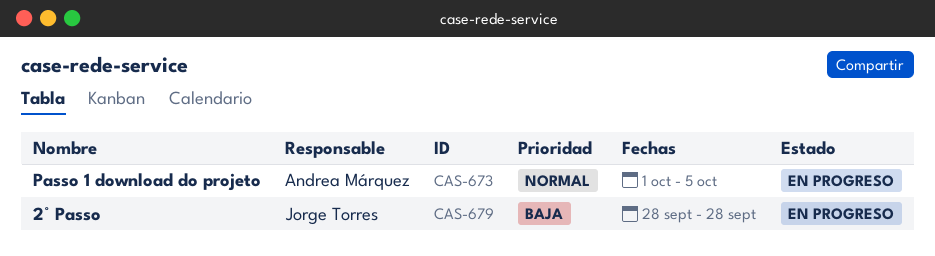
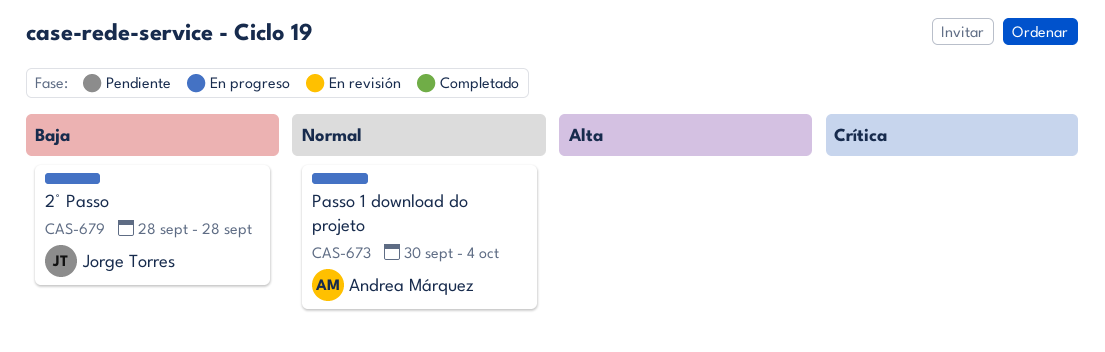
CAS-673, start: Oct 1 -> Sep 30
CAS-673, due: Oct 5 -> Oct 4

